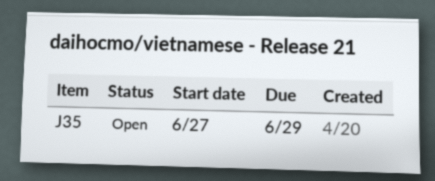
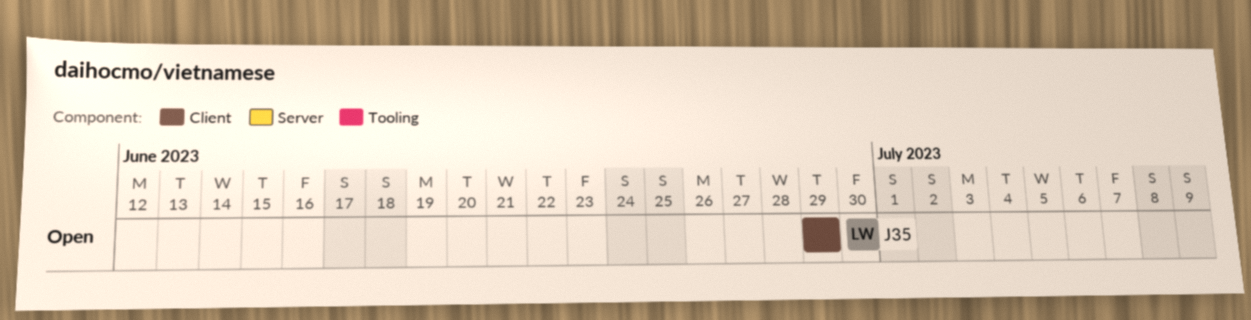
J35, start: Jun 27 -> Jun 29

